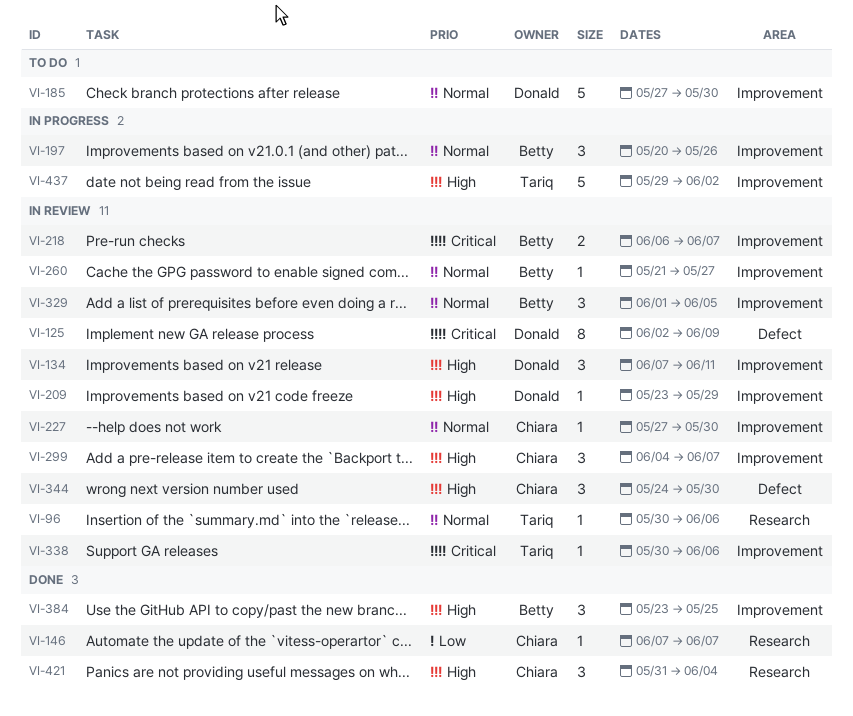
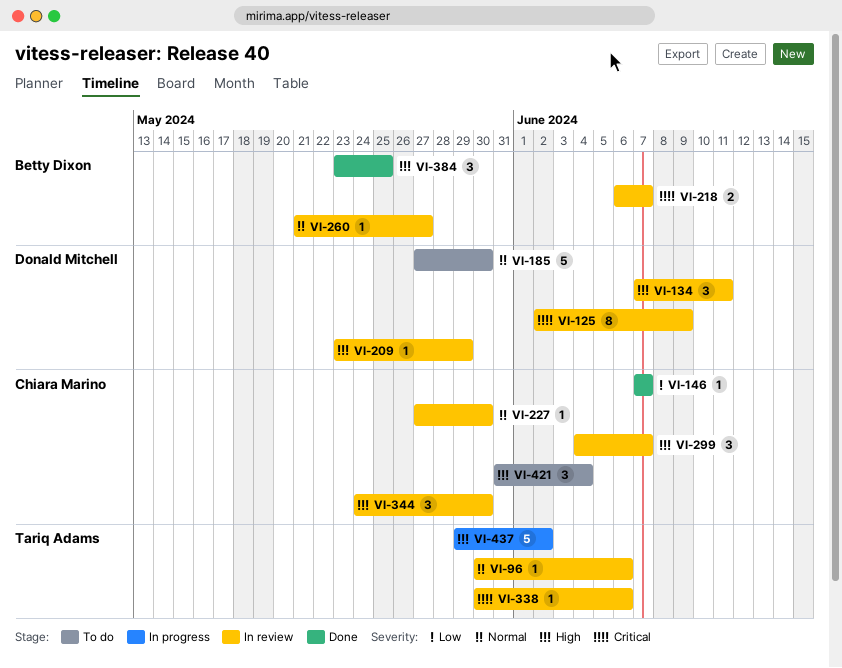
VI-197: present -> none
VI-329: present -> none
VI-421, status: Done -> To do

